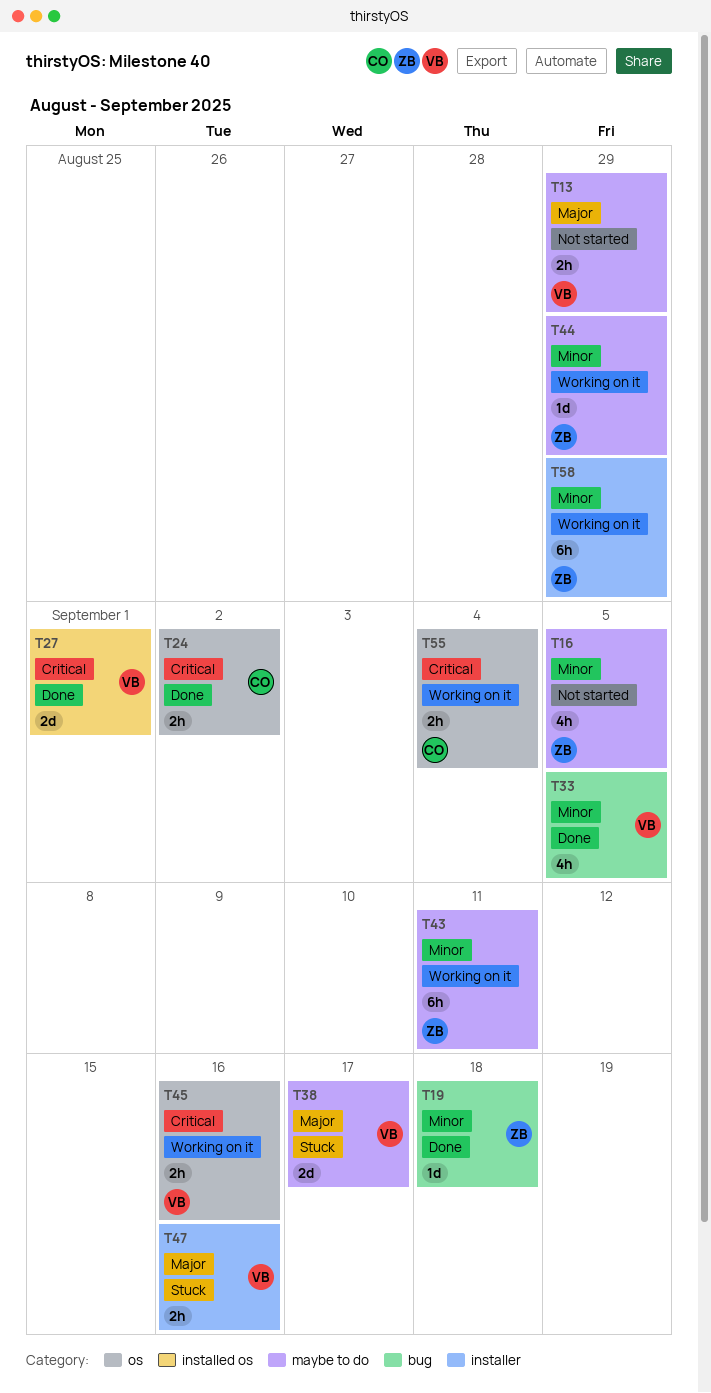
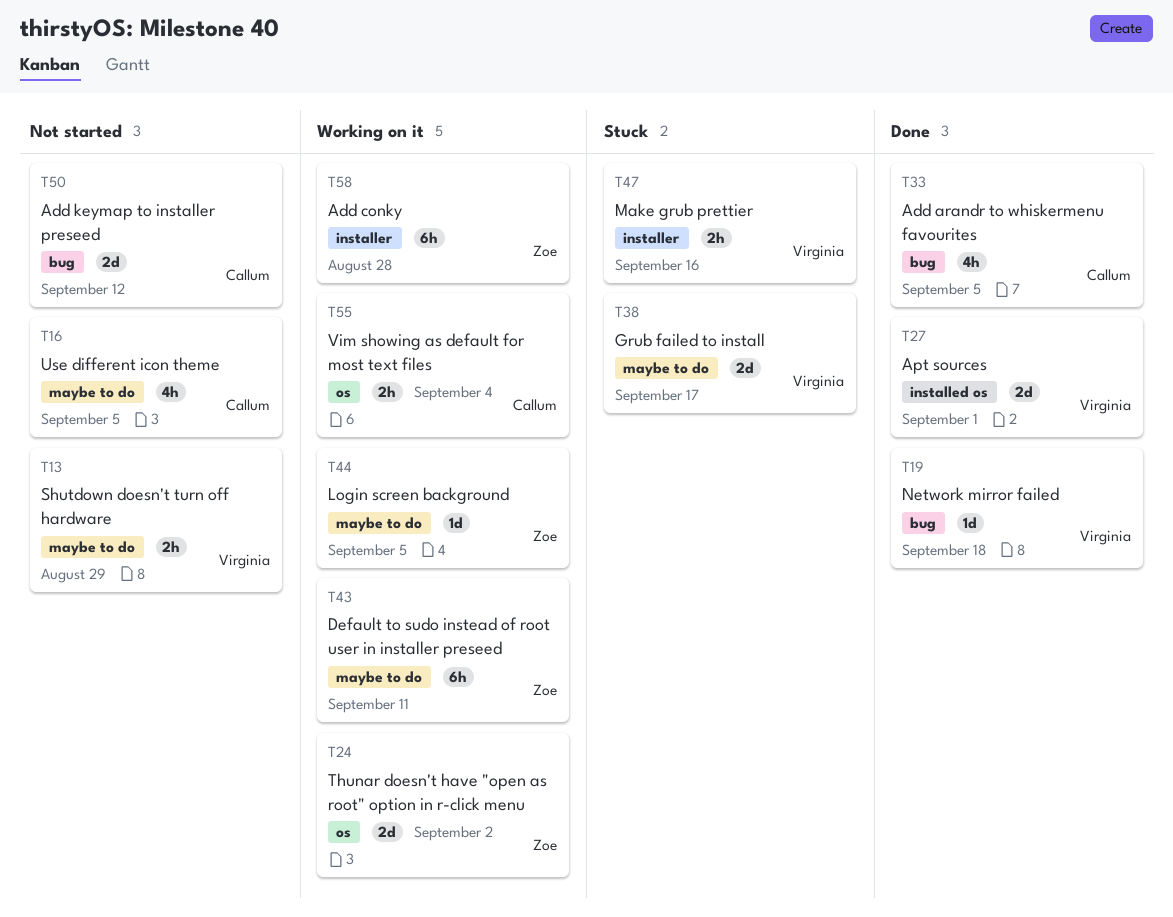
T16, owner: Zoe -> Callum
T19, owner: Zoe -> Virginia
T24, status: Done -> Working on it
T24, owner: Callum -> Zoe
T24, estimate: 2h -> 2d
T33, owner: Virginia -> Callum
T44, due: Aug 29 -> Sep 5
T45: present -> none
T50: none -> present
T58, due: Aug 29 -> Aug 28

